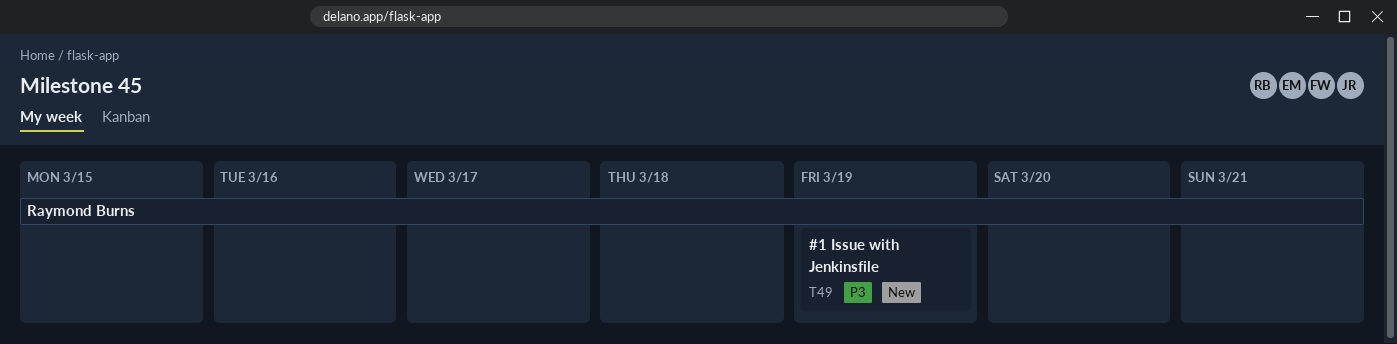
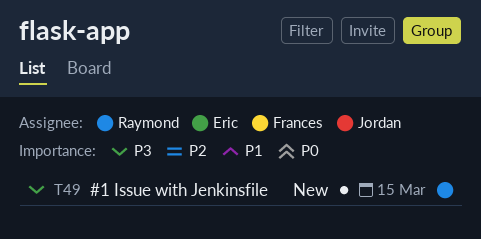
T49, due: Mar 19 -> Mar 15

